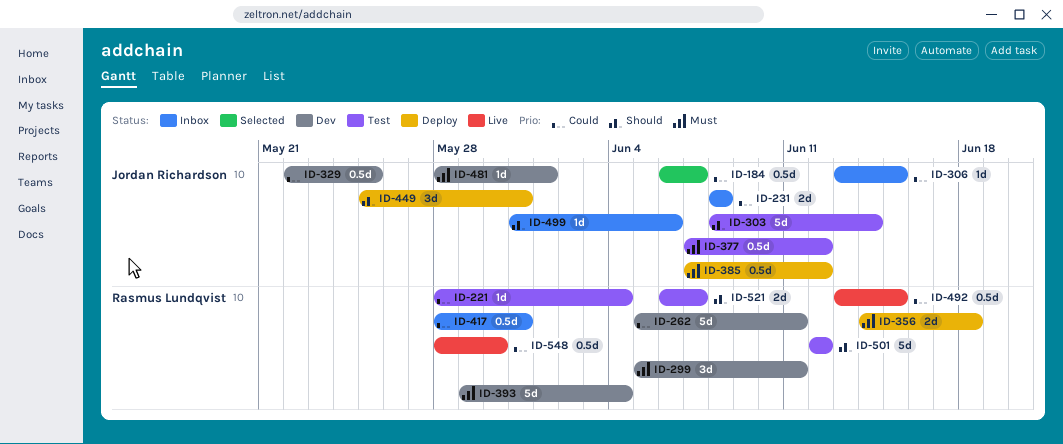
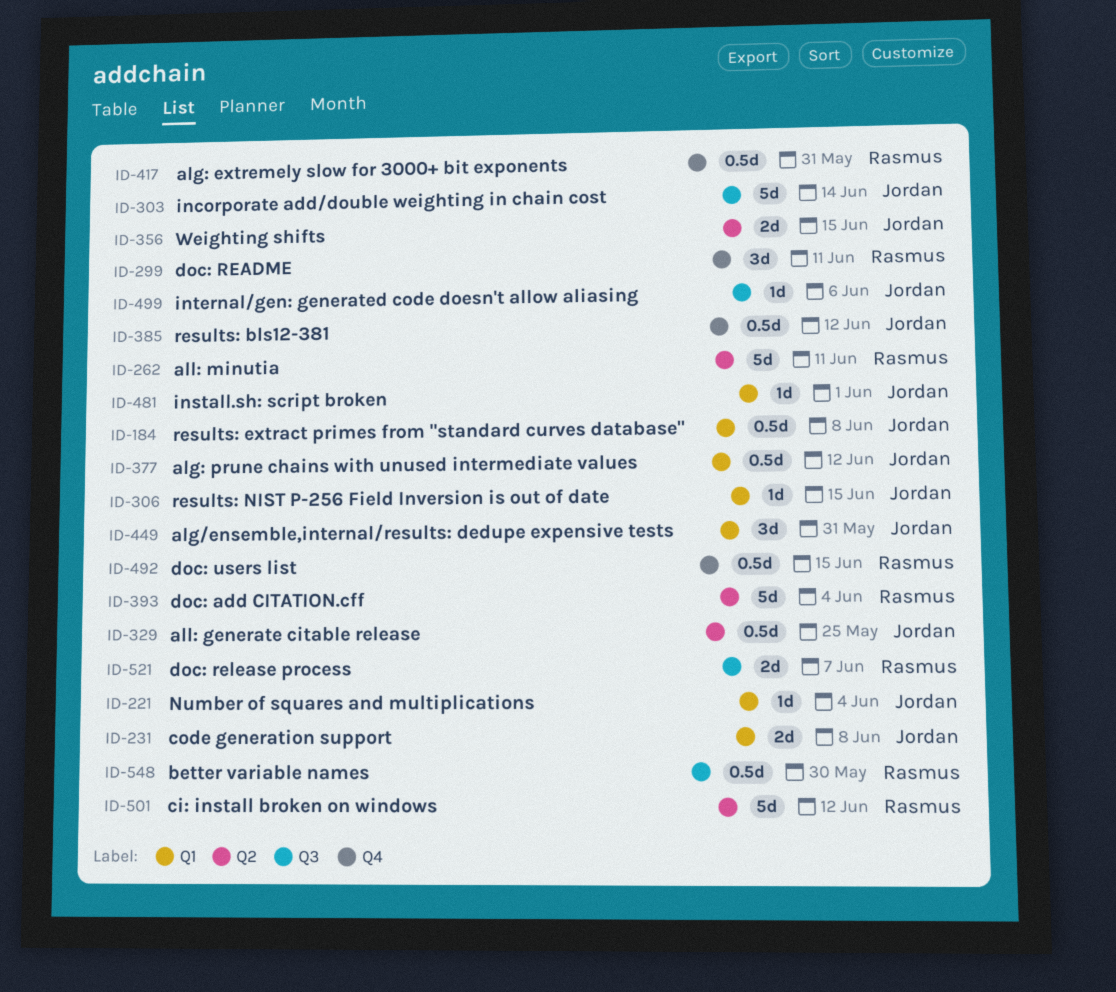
ID-184, due: Jun 7 -> Jun 8
ID-221, owner: Rasmus Lundqvist -> Jordan Richardson
ID-356, owner: Rasmus Lundqvist -> Jordan Richardson
ID-356, due: Jun 18 -> Jun 15

